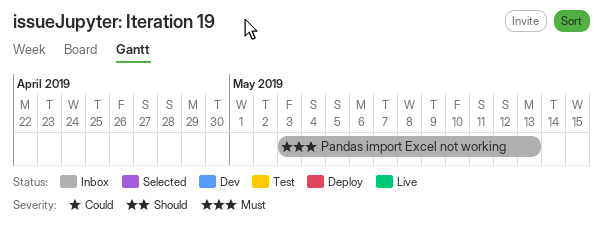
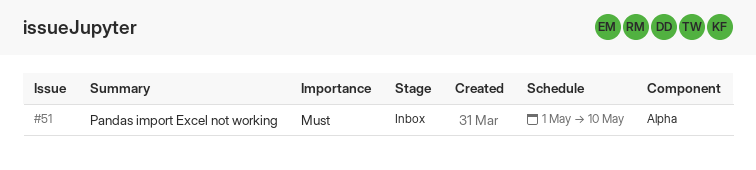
Pandas import Excel not working, start: May 3 -> May 1
Pandas import Excel not working, due: May 13 -> May 10

